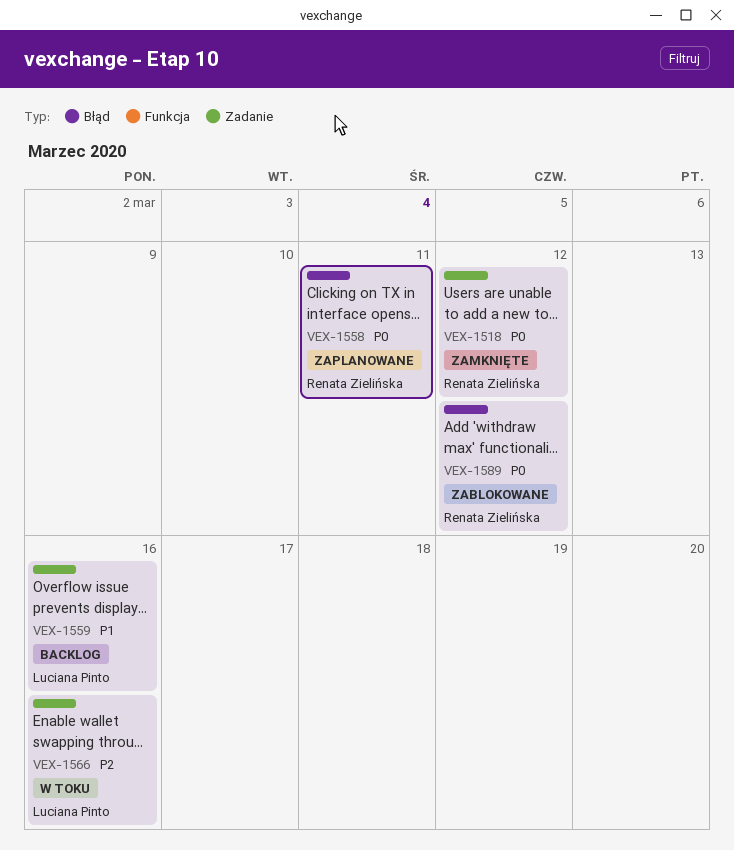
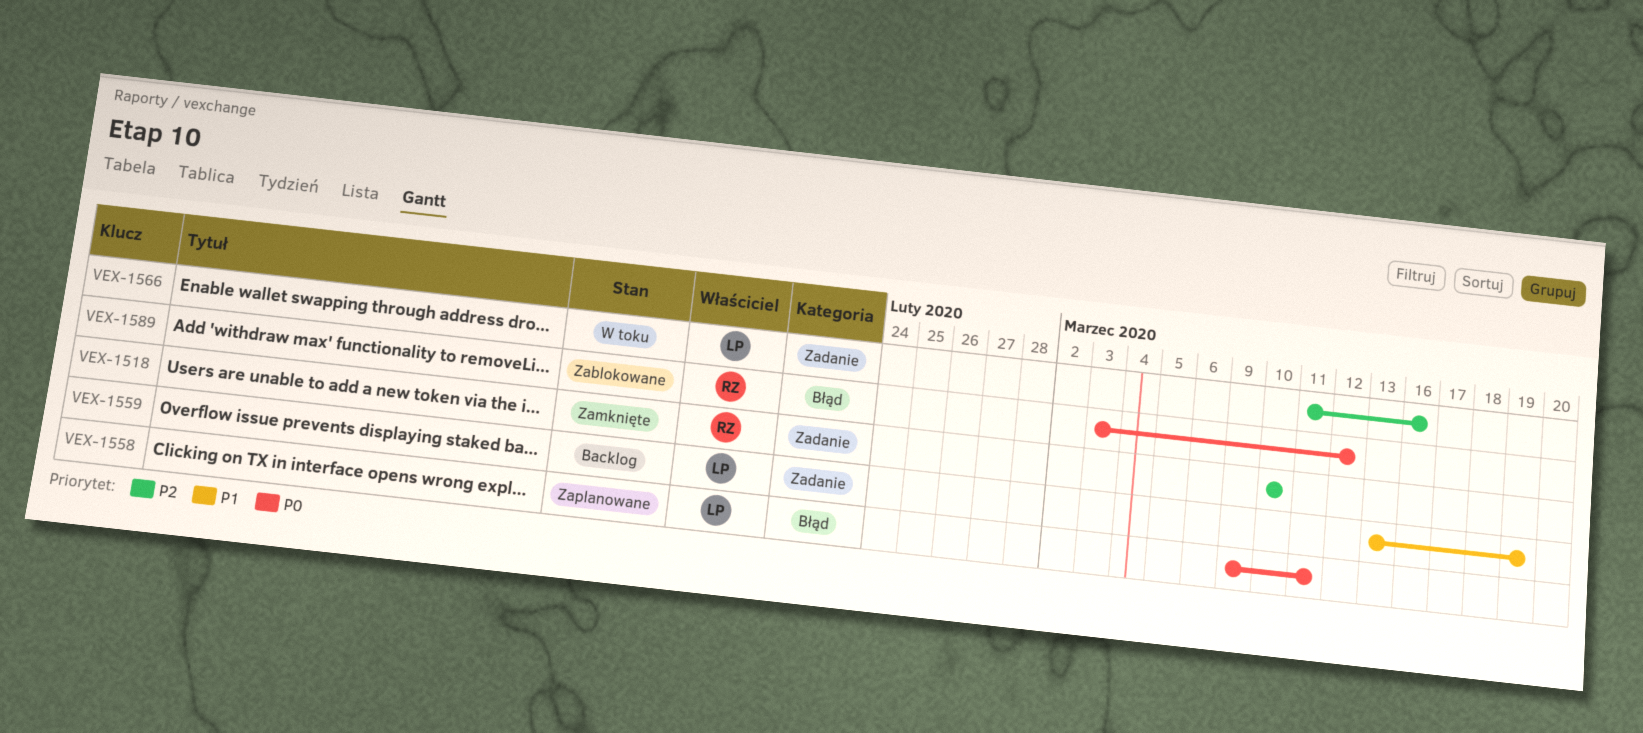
VEX-1518, priority: P0 -> P2
VEX-1518, due: Mar 12 -> Mar 10
VEX-1558, owner: Renata Zielińska -> Luciana Pinto
VEX-1559, due: Mar 16 -> Mar 19

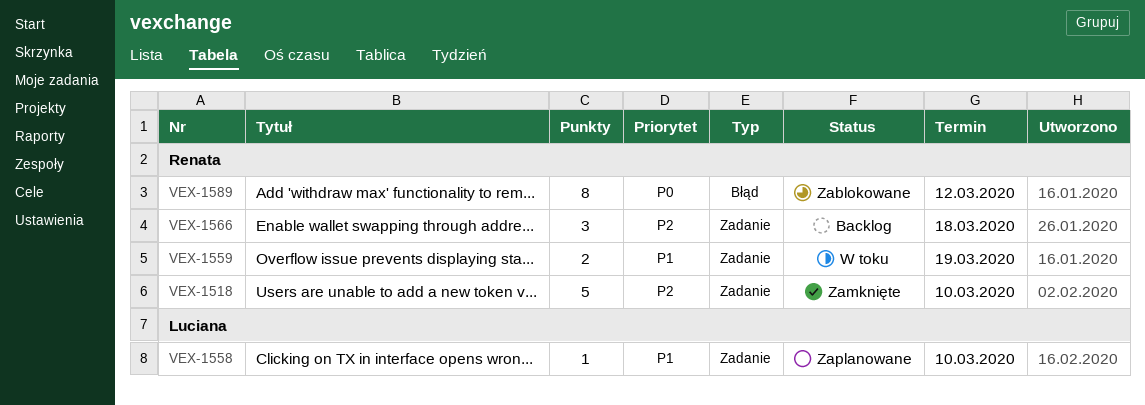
VEX-1558, priority: P0 -> P1
VEX-1558, label: Błąd -> Zadanie
VEX-1558, due: Mar 11 -> Mar 10
VEX-1559, status: Backlog -> W toku
VEX-1559, owner: Luciana -> Renata
VEX-1566, status: W toku -> Backlog
VEX-1566, owner: Luciana -> Renata
VEX-1566, due: Mar 16 -> Mar 18

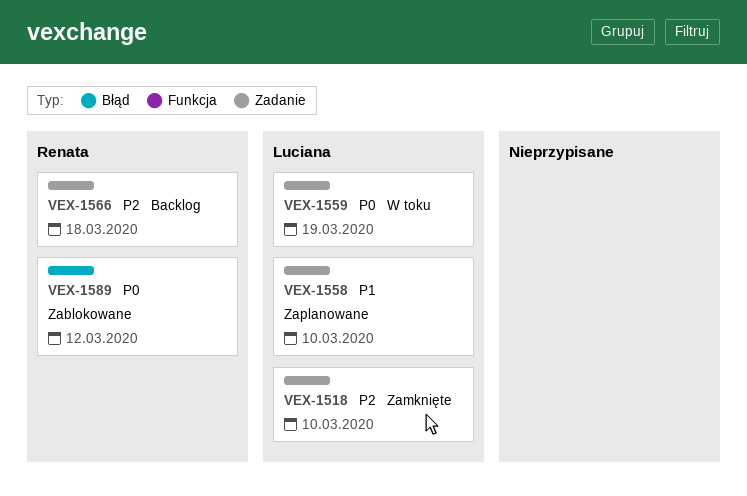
VEX-1518, owner: Renata -> Luciana
VEX-1559, owner: Renata -> Luciana
VEX-1559, priority: P1 -> P0

